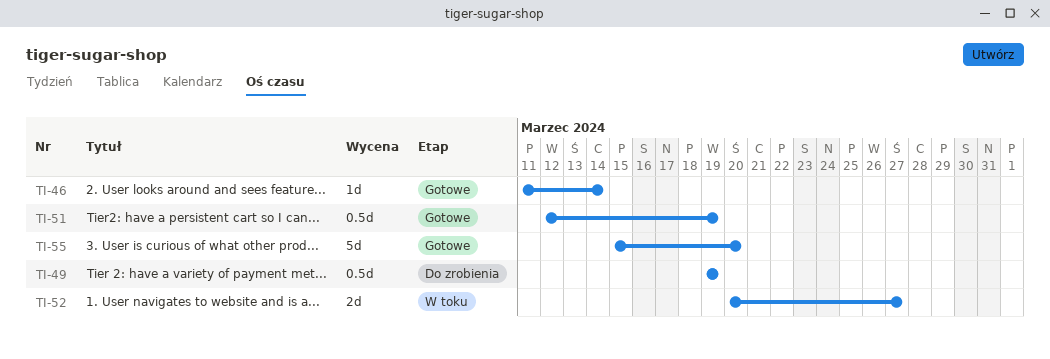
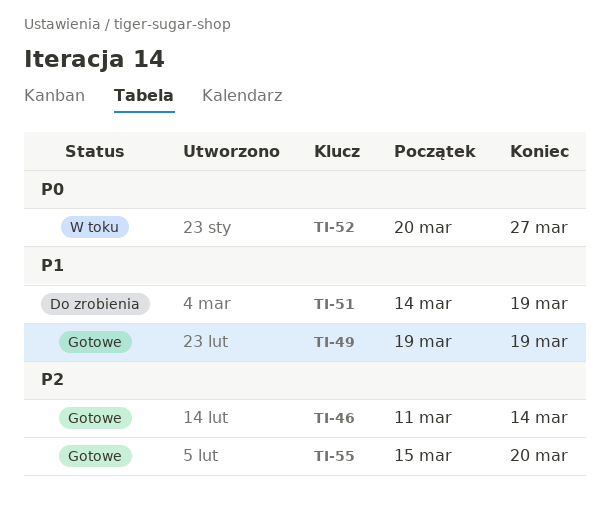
TI-49, status: Do zrobienia -> Gotowe
TI-51, status: Gotowe -> Do zrobienia
TI-51, start: Mar 12 -> Mar 14

